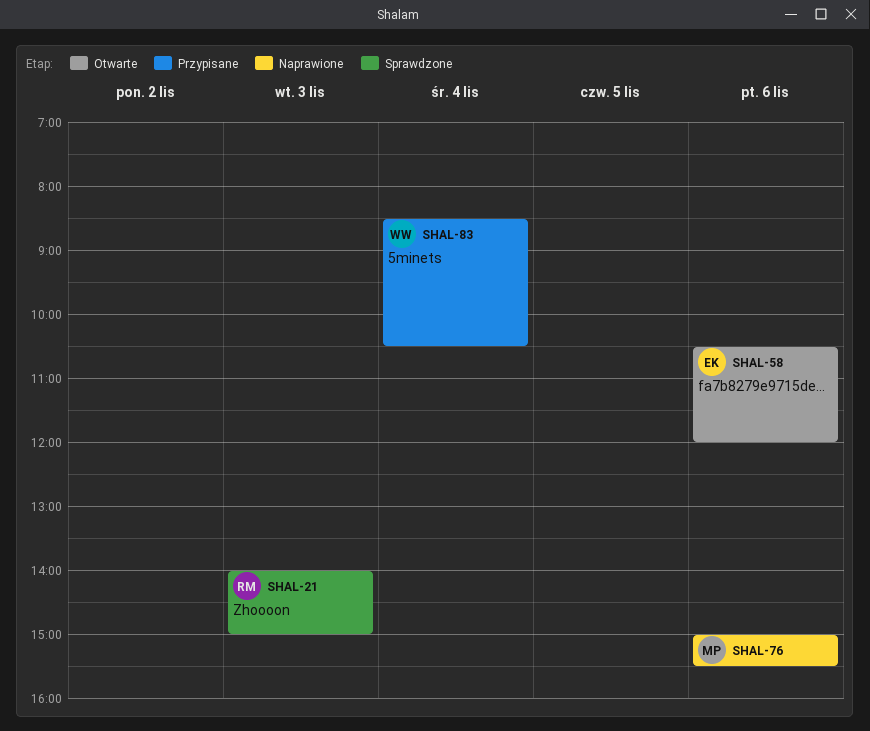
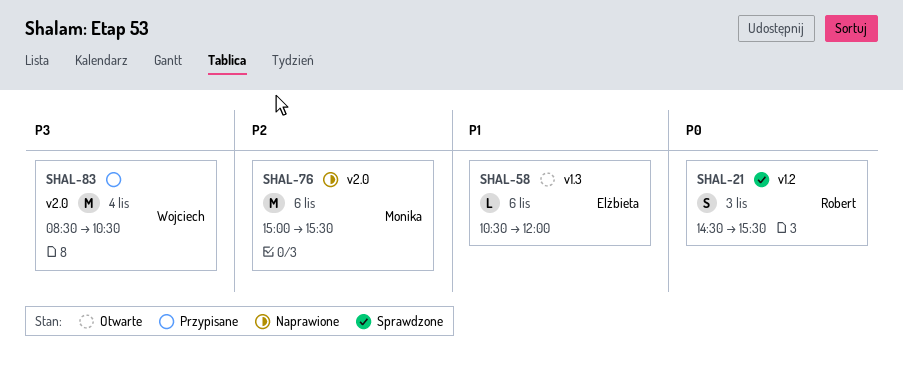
SHAL-21, begins: 14:00 -> 14:30
SHAL-21, ends: 15:00 -> 15:30

